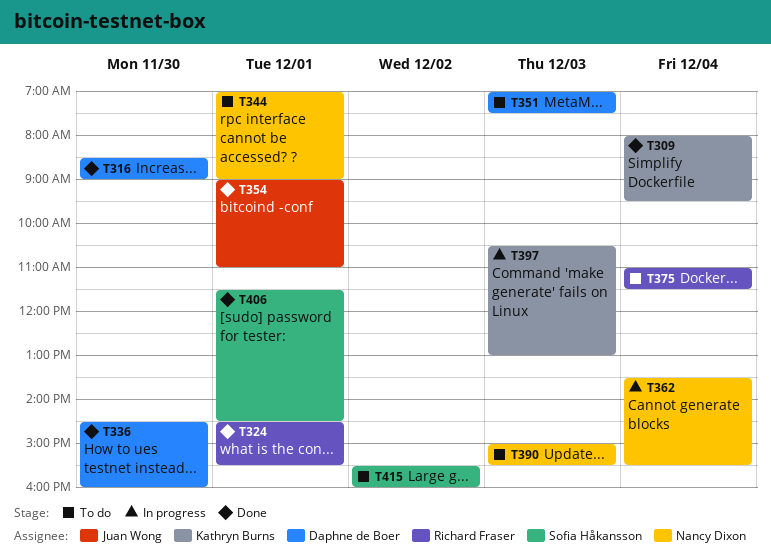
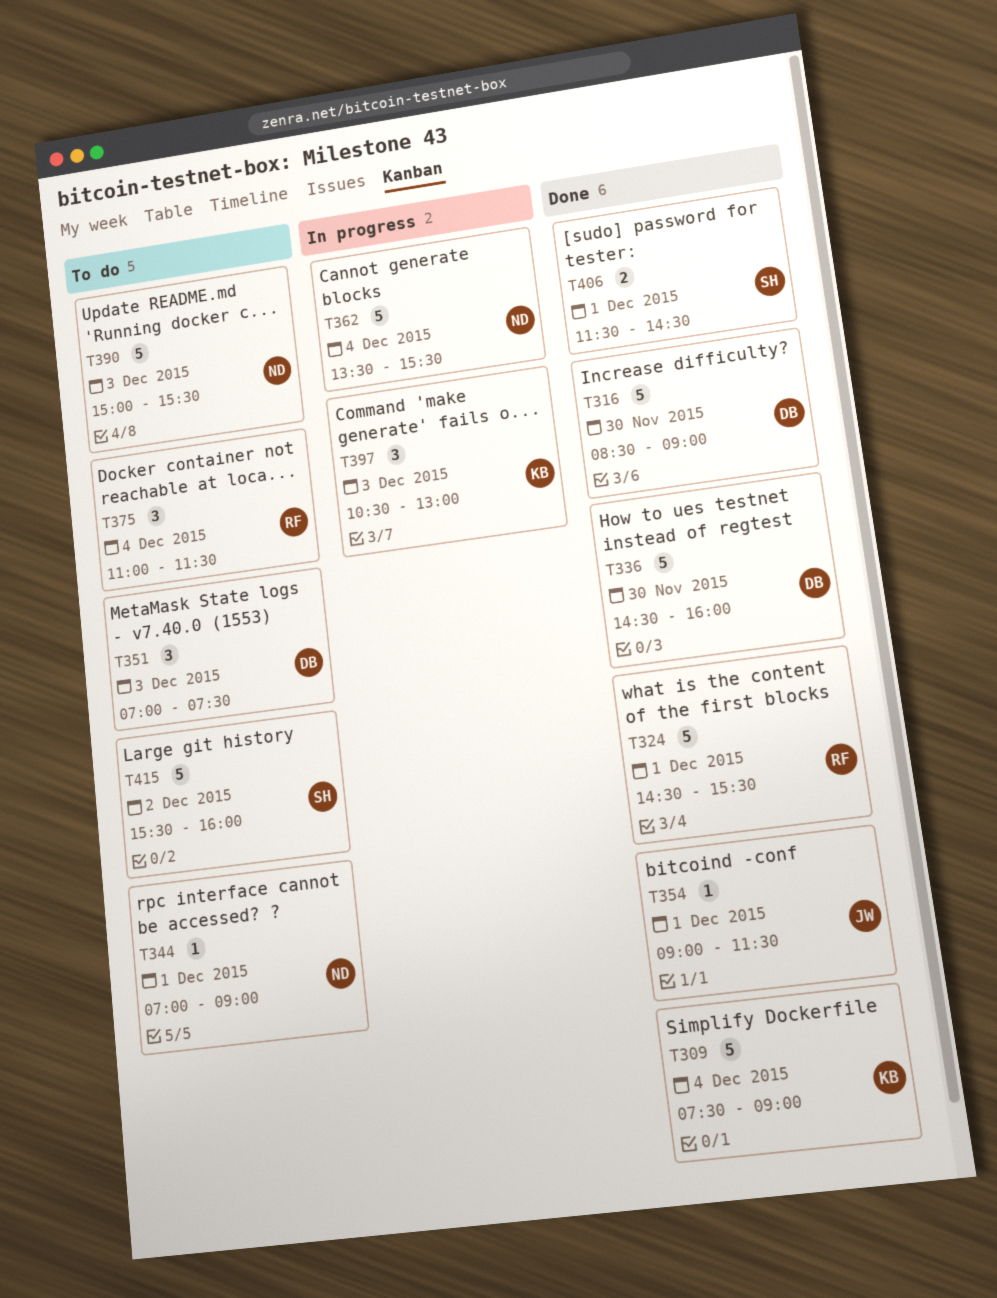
T309, begins: 08:00 -> 07:30
T309, ends: 09:30 -> 09:00
T354, ends: 11:00 -> 11:30

